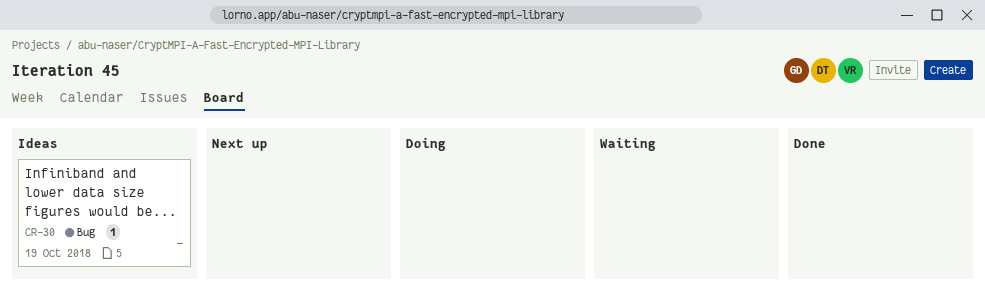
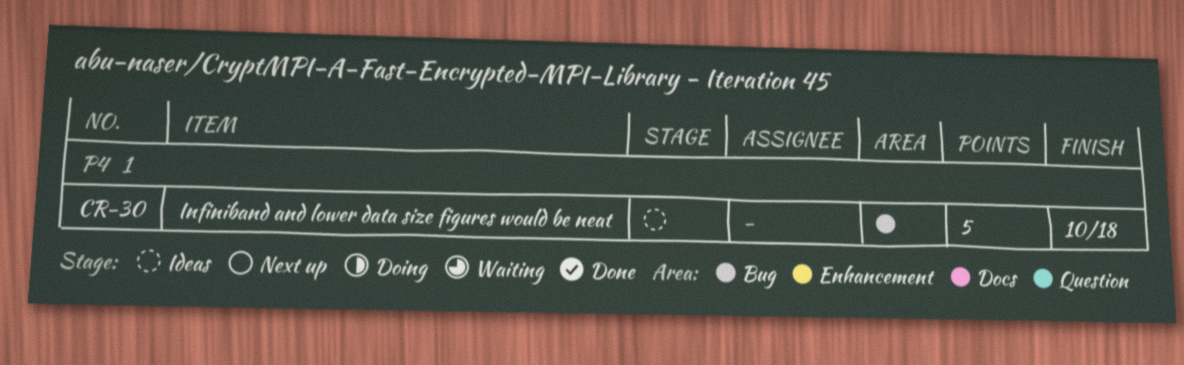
CR-30, estimate: 1 -> 5
CR-30, due: Oct 19 -> Oct 18

